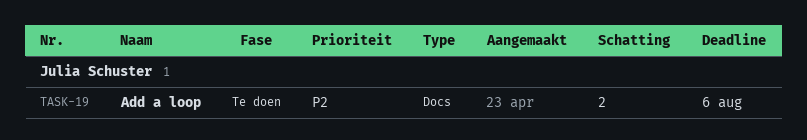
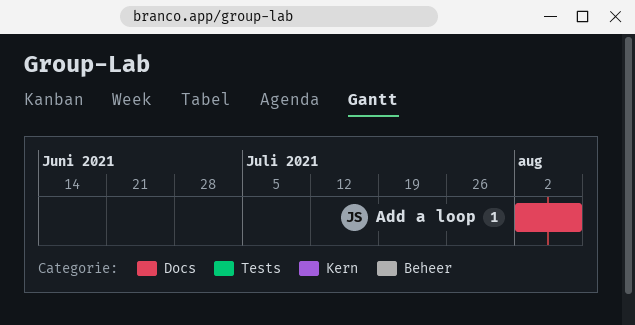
Add a loop, estimate: 2 -> 1

